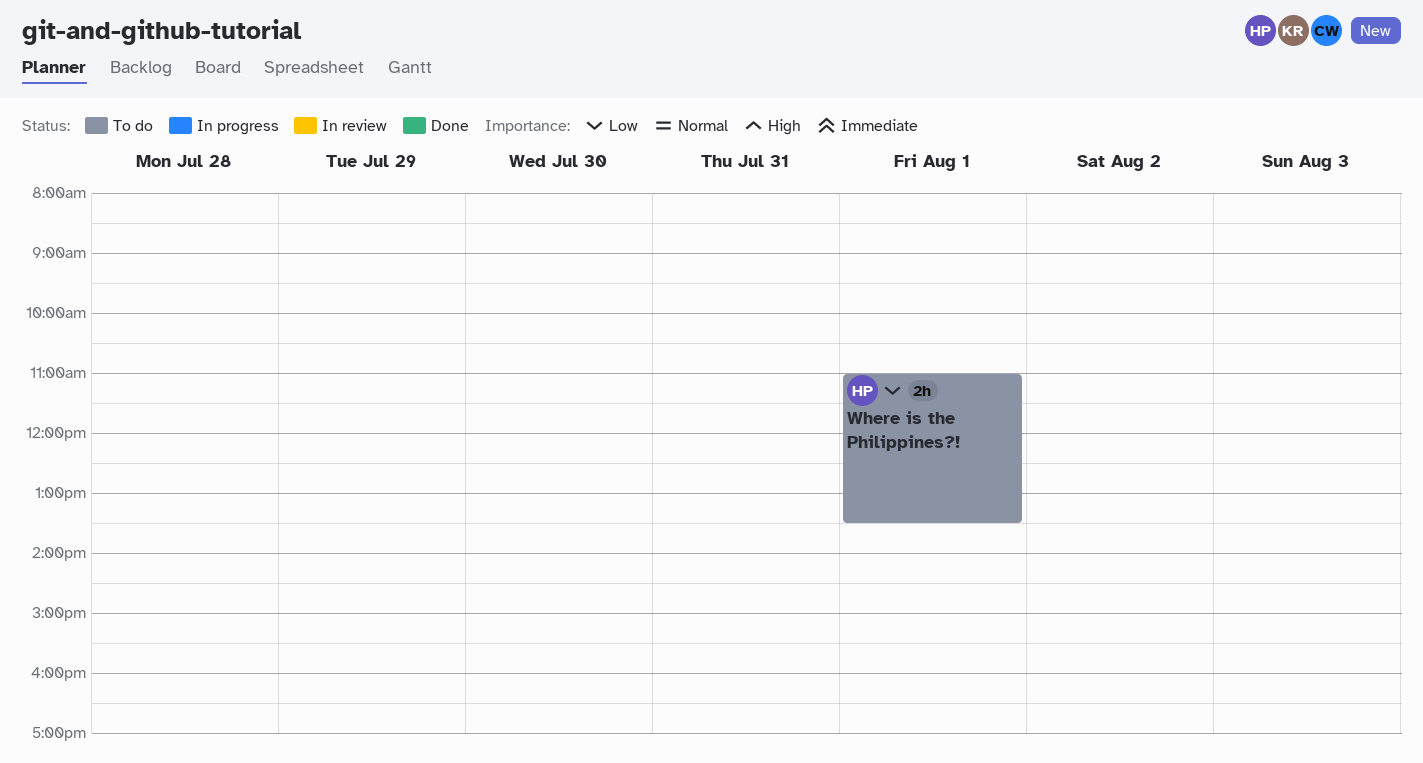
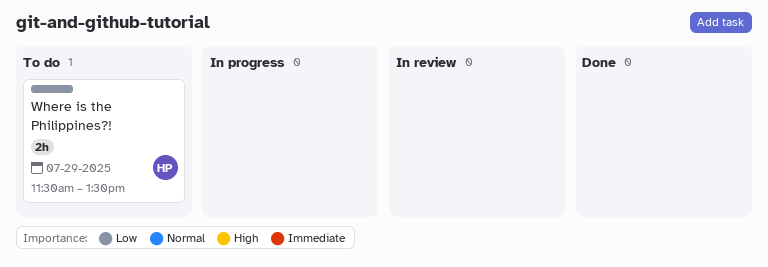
Where is the Philippines?!, day: Aug 1 -> Jul 29
Where is the Philippines?!, begins: 11:00 -> 11:30

